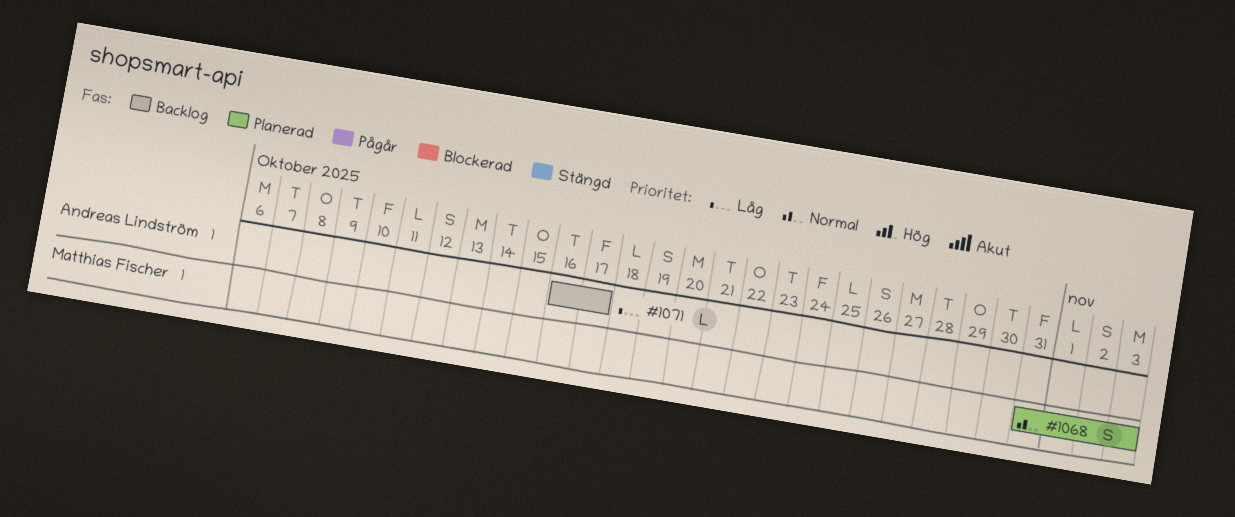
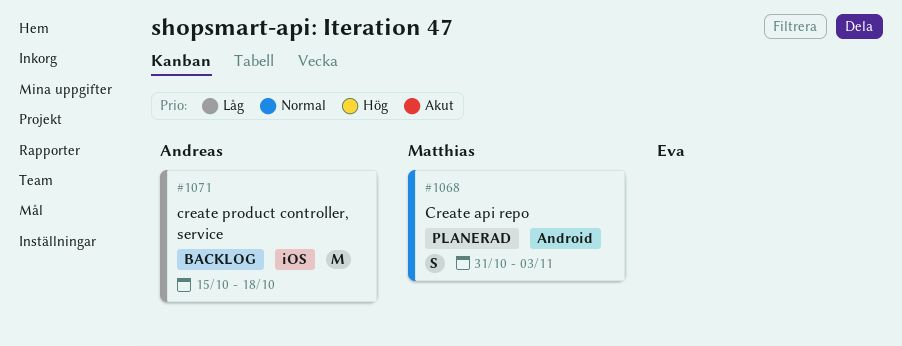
#1071, estimate: L -> M
#1071, start: Oct 16 -> Oct 15
#1071, due: Oct 17 -> Oct 18

